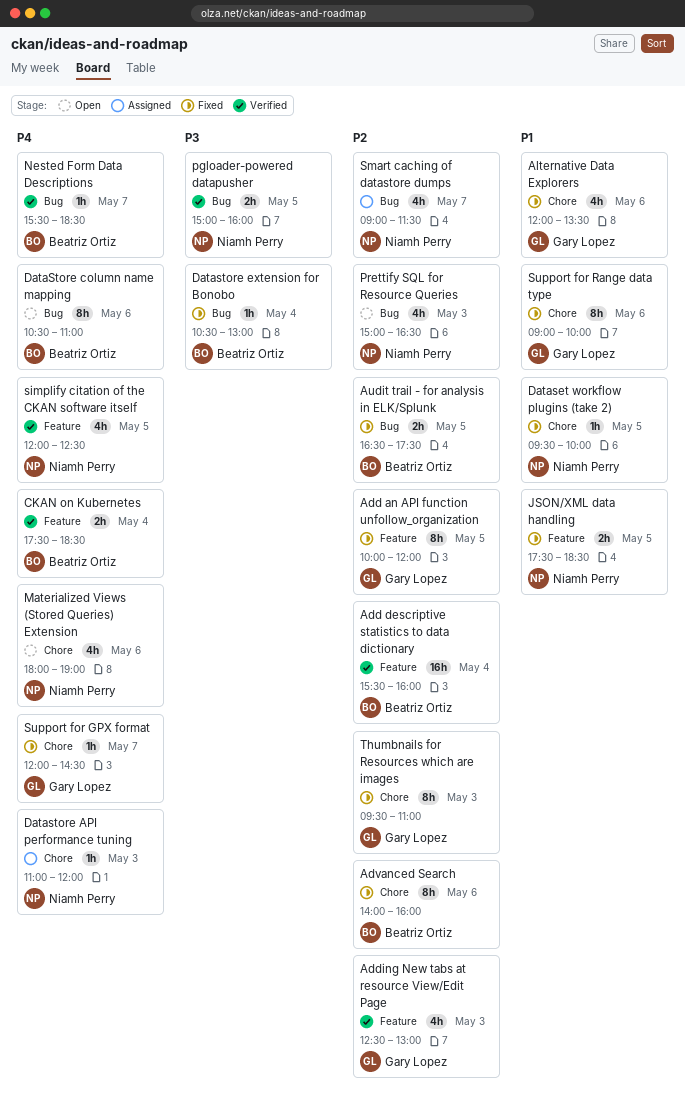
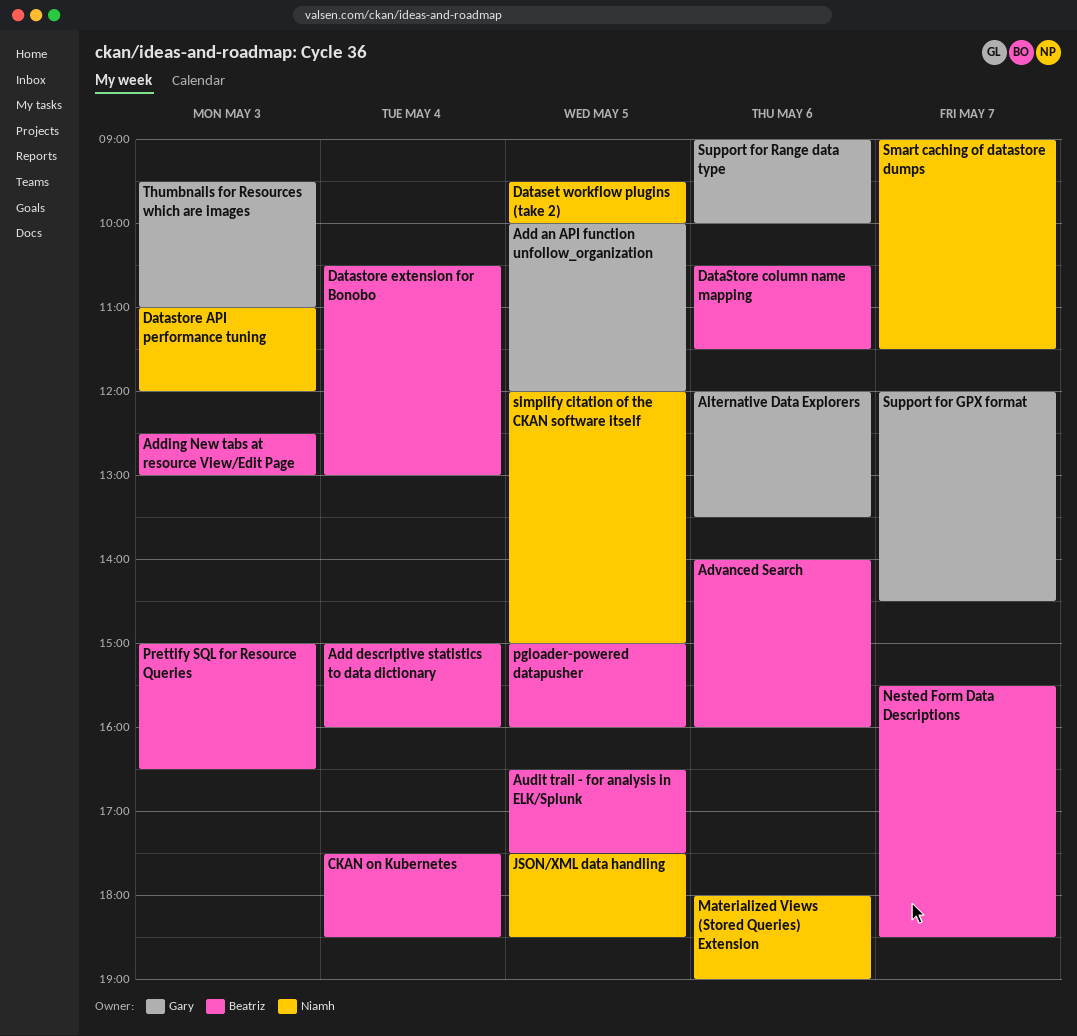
Add descriptive statistics to data dictionary, begins: 15:30 -> 15:00
Adding New tabs at resource View/Edit Page, owner: Gary Lopez -> Beatriz Ortiz
DataStore column name mapping, ends: 11:00 -> 11:30
pgloader-powered datapusher, owner: Niamh Perry -> Beatriz Ortiz
Prettify SQL for Resource Queries, owner: Niamh Perry -> Beatriz Ortiz
simplify citation of the CKAN software itself, ends: 12:30 -> 15:00

